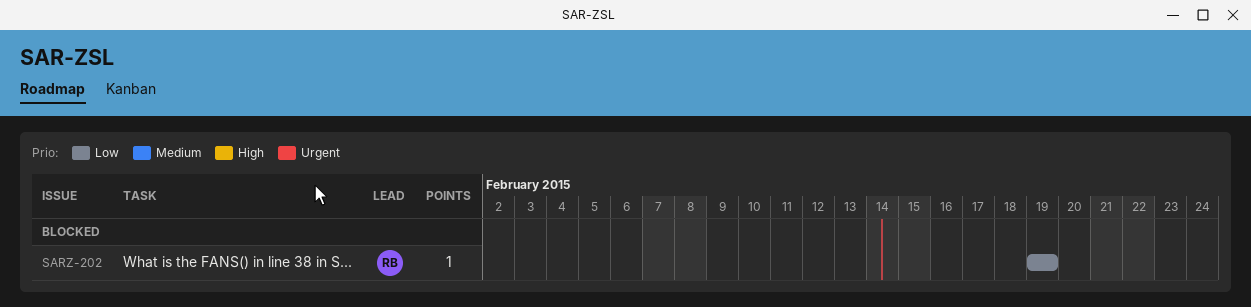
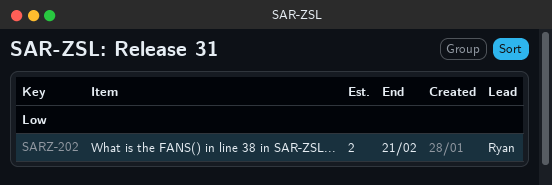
SARZ-202, estimate: 1 -> 2
SARZ-202, due: Feb 19 -> Feb 21

